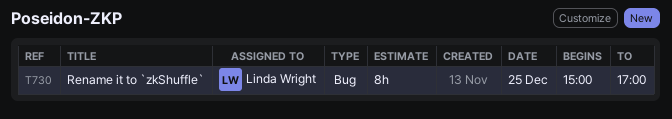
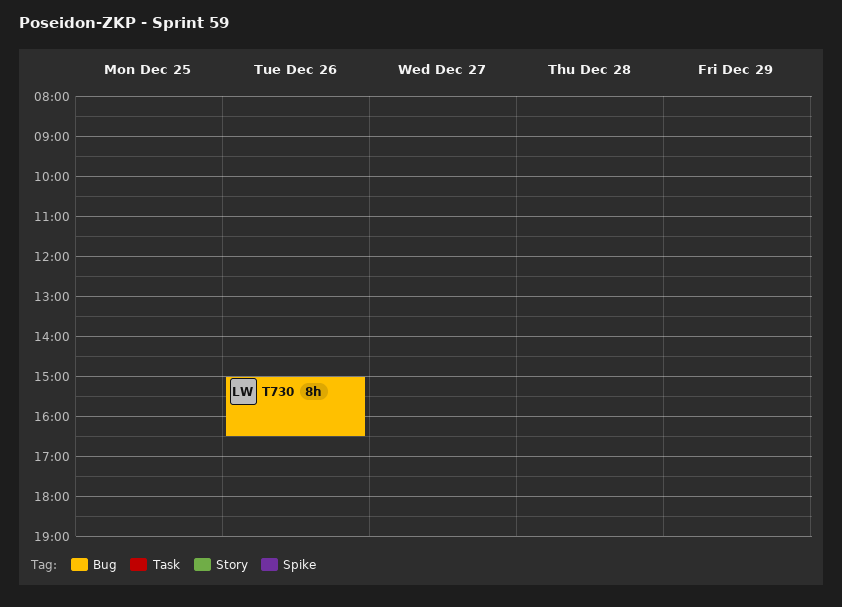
T730, day: Dec 25 -> Dec 26
T730, ends: 17:00 -> 16:30

